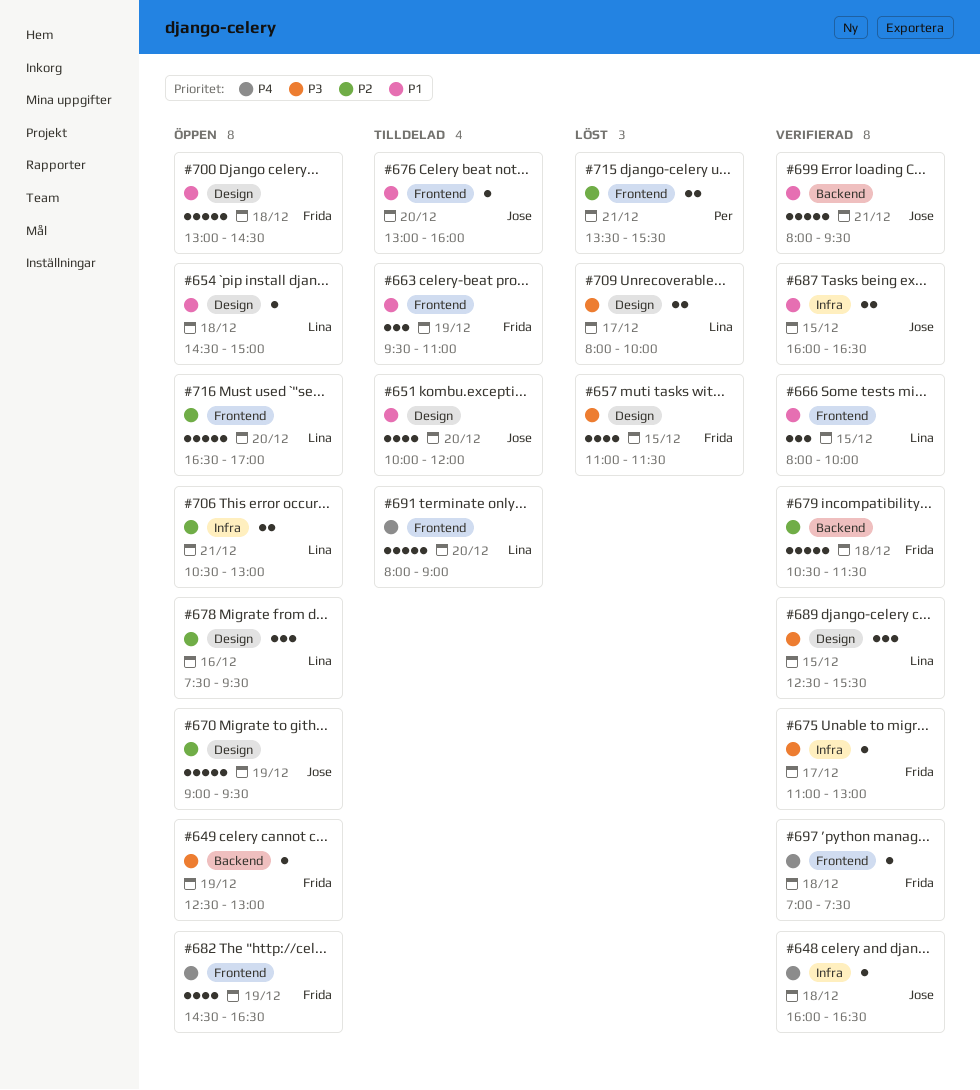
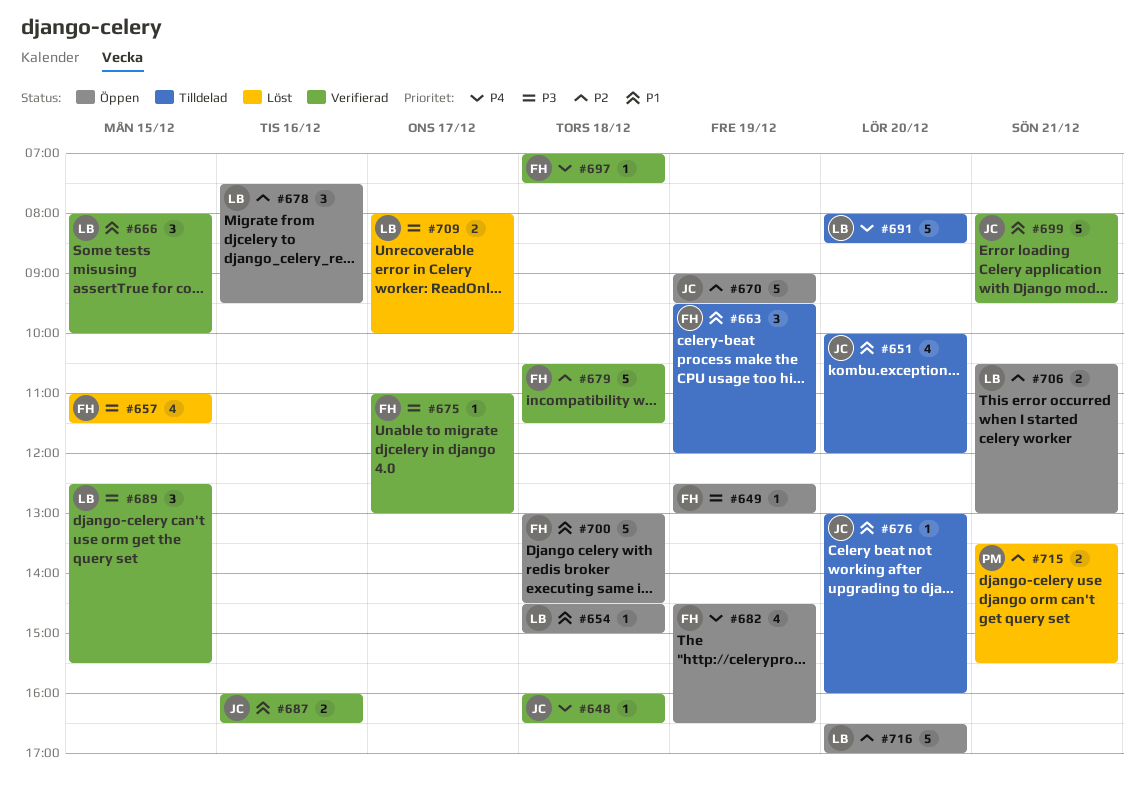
#663, ends: 11:00 -> 12:00
#687, day: Dec 15 -> Dec 16
#691, ends: 09:00 -> 08:30

